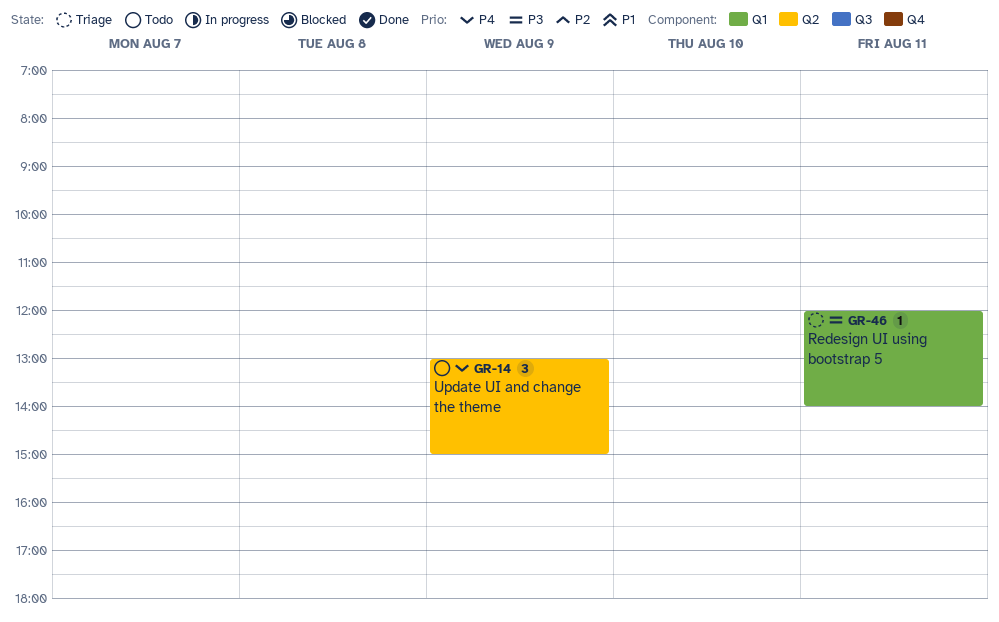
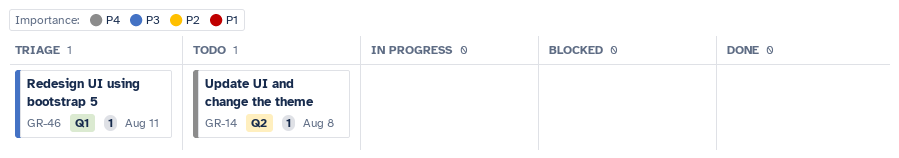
GR-14, estimate: 3 -> 1
GR-14, day: Aug 9 -> Aug 8

